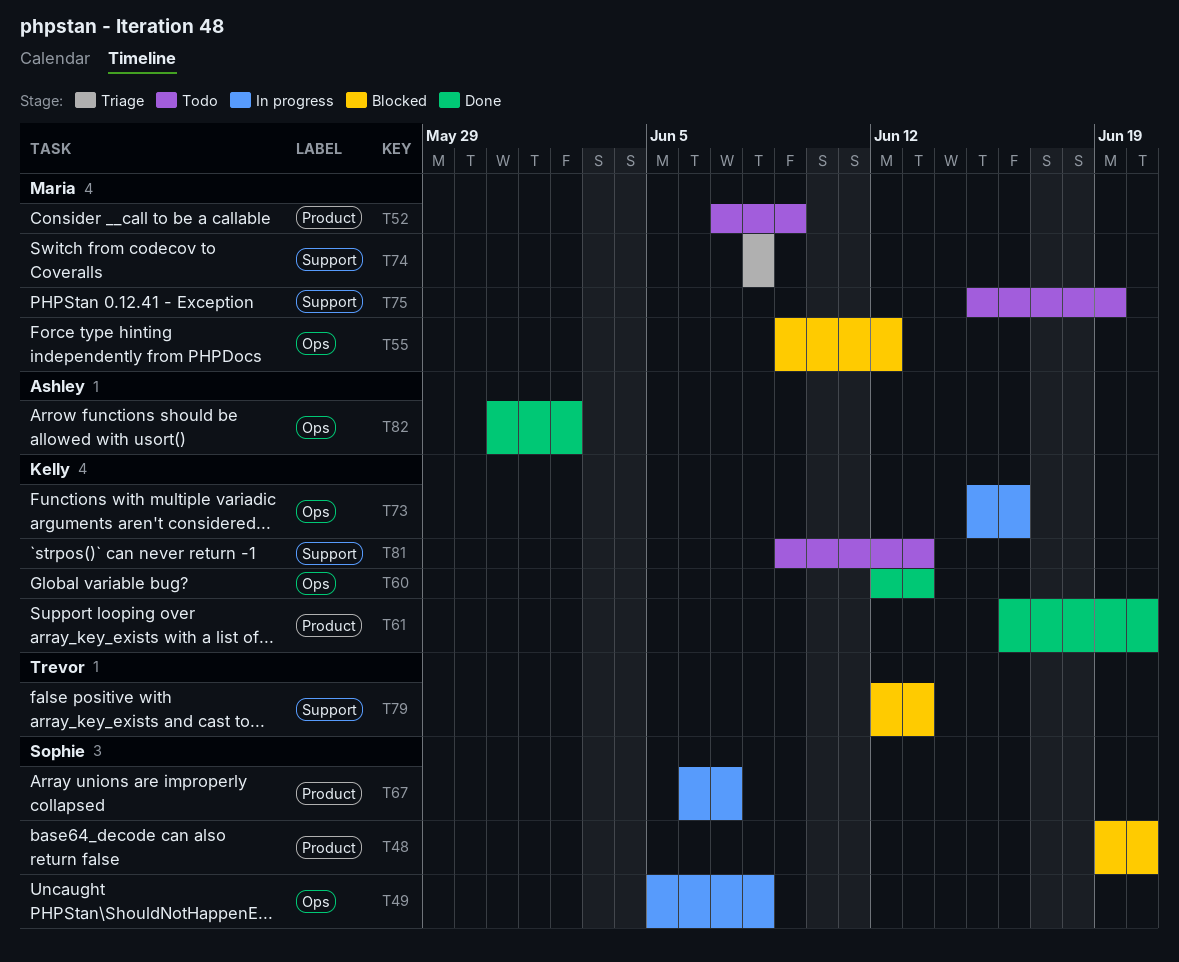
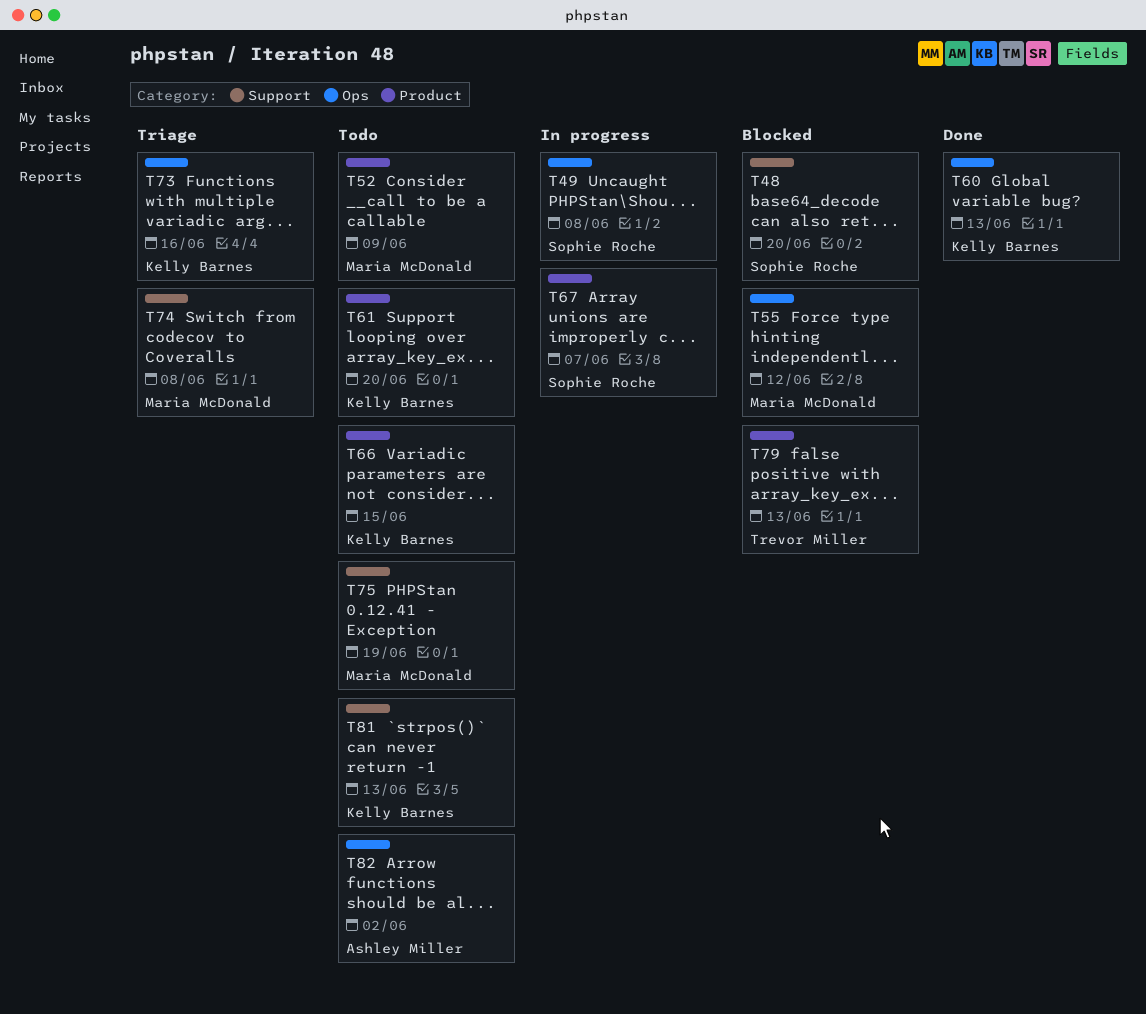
T48, label: Product -> Support
T61, status: Done -> Todo
T66: none -> present
T73, status: In progress -> Triage
T79, label: Support -> Product
T82, status: Done -> Todo

